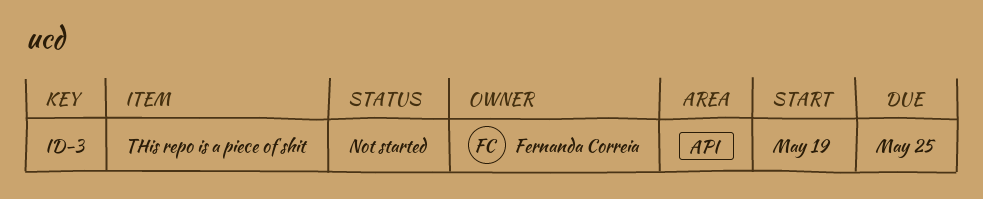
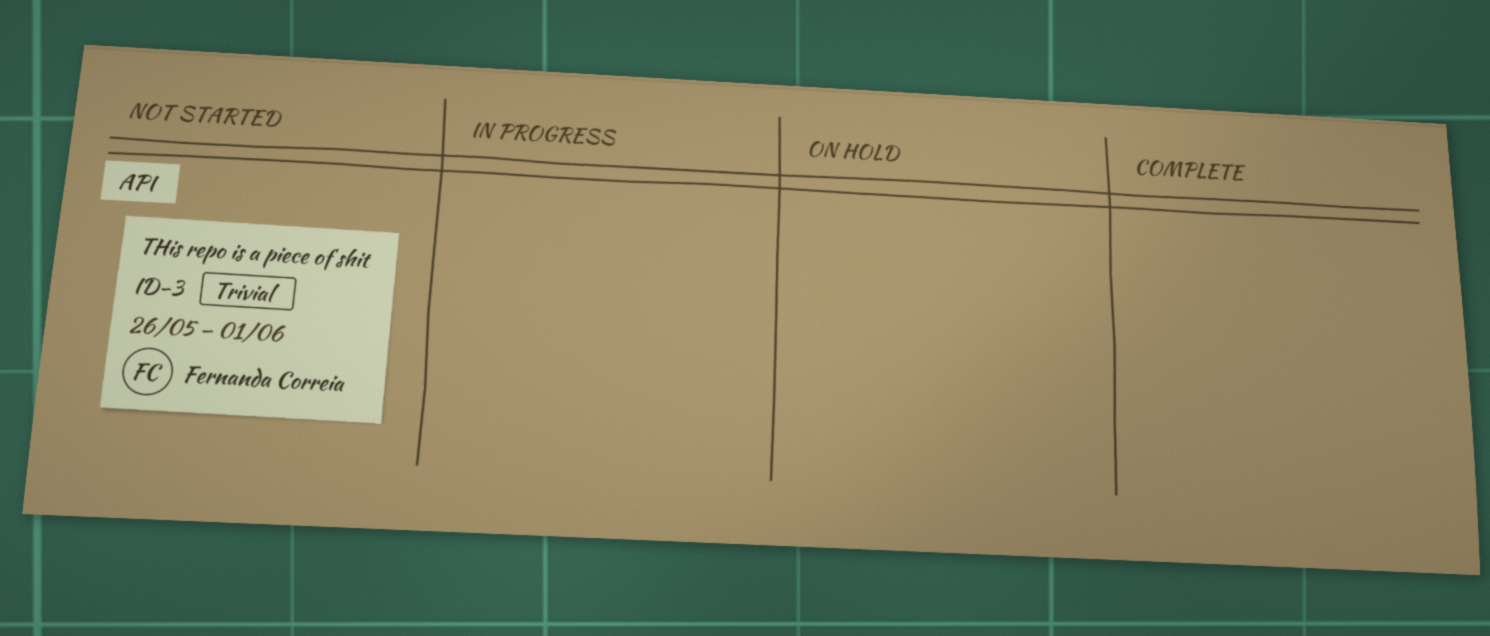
ID-3, start: May 19 -> May 26
ID-3, due: May 25 -> Jun 1

